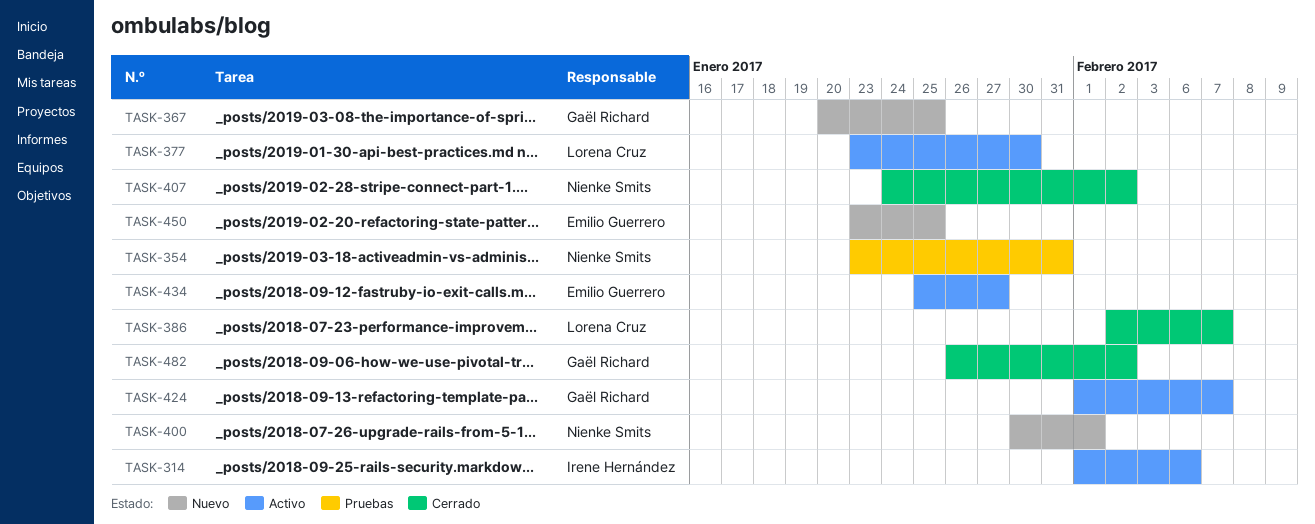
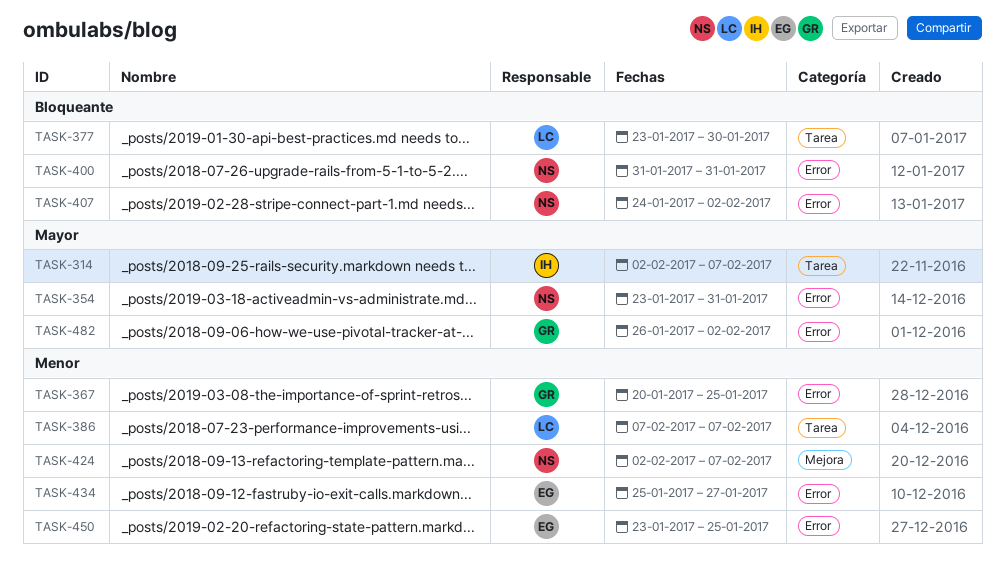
TASK-314, start: Feb 1 -> Feb 2
TASK-314, due: Feb 6 -> Feb 7
TASK-386, start: Feb 2 -> Feb 7
TASK-400, start: Jan 30 -> Jan 31
TASK-400, due: Feb 1 -> Jan 31
TASK-424, owner: Gaël Richard -> Nienke Smits
TASK-424, start: Feb 1 -> Feb 2

